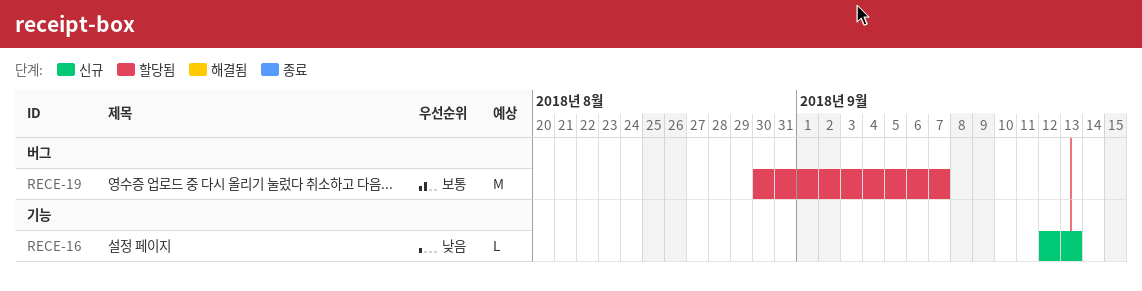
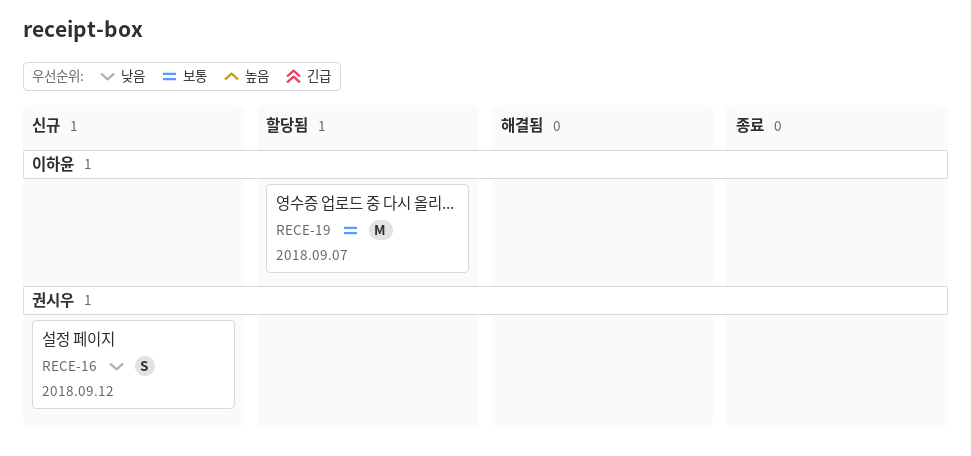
RECE-16, estimate: L -> S
RECE-16, due: Sep 13 -> Sep 12

